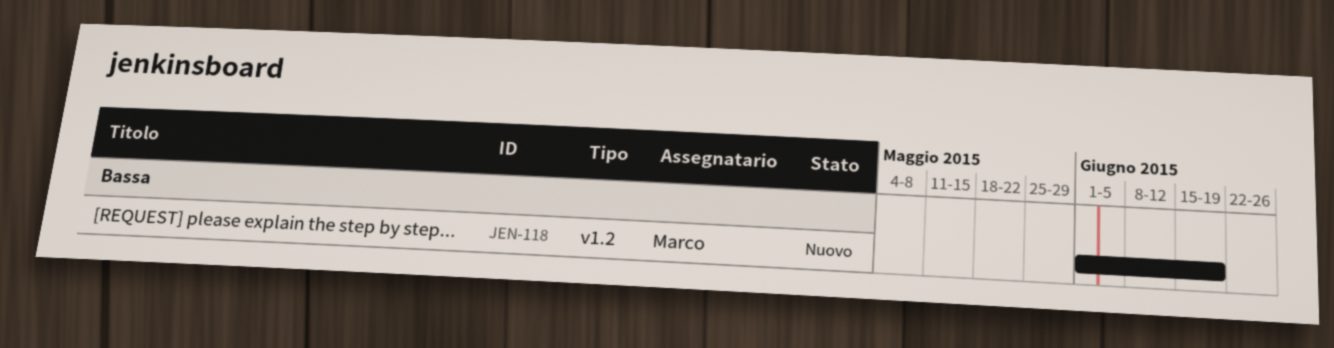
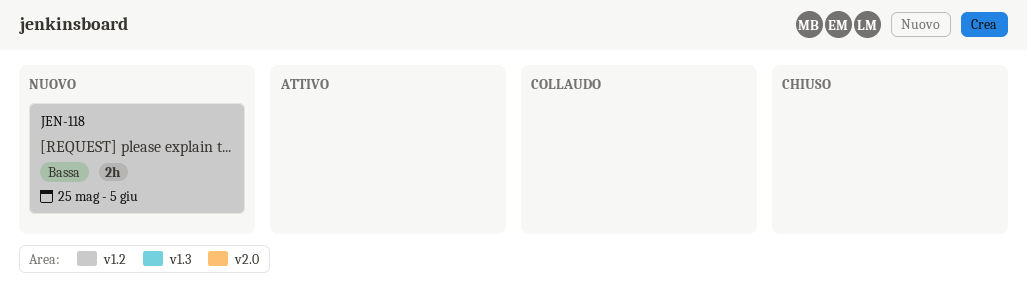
JEN-118, start: Jun 1 -> May 25
JEN-118, due: Jun 19 -> Jun 5

